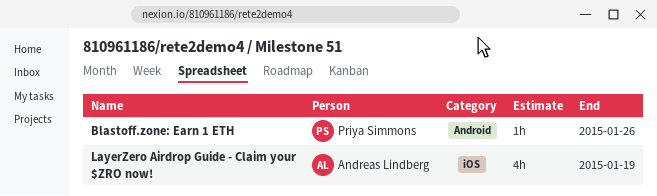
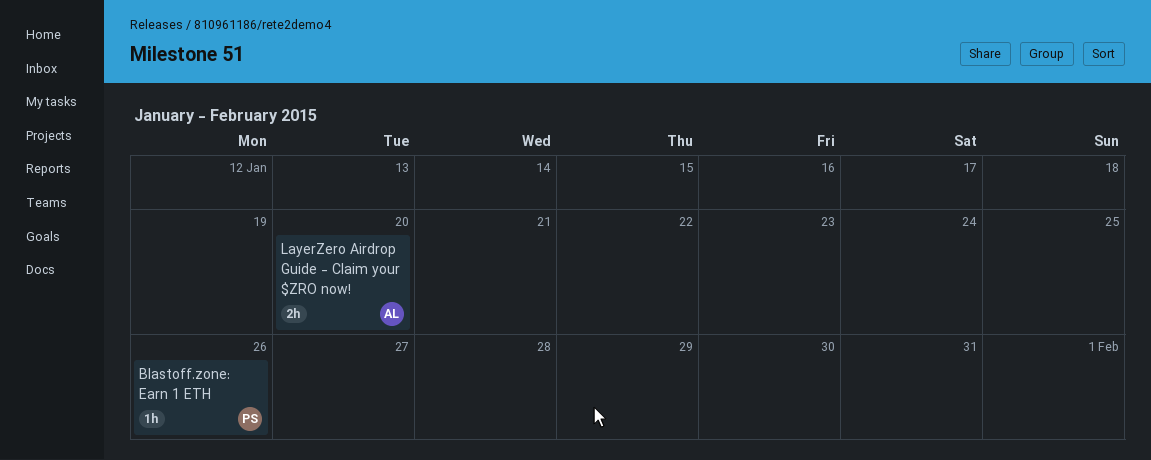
LayerZero Airdrop Guide - Claim your $ZRO now!, estimate: 4h -> 2h
LayerZero Airdrop Guide - Claim your $ZRO now!, due: Jan 19 -> Jan 20

